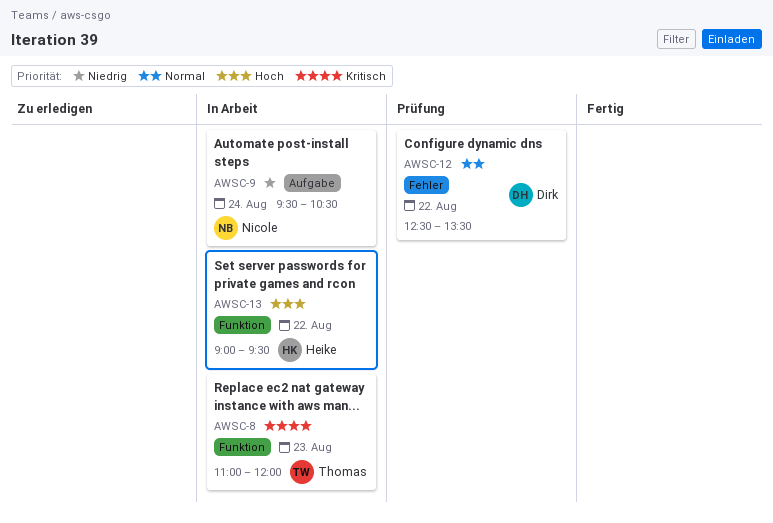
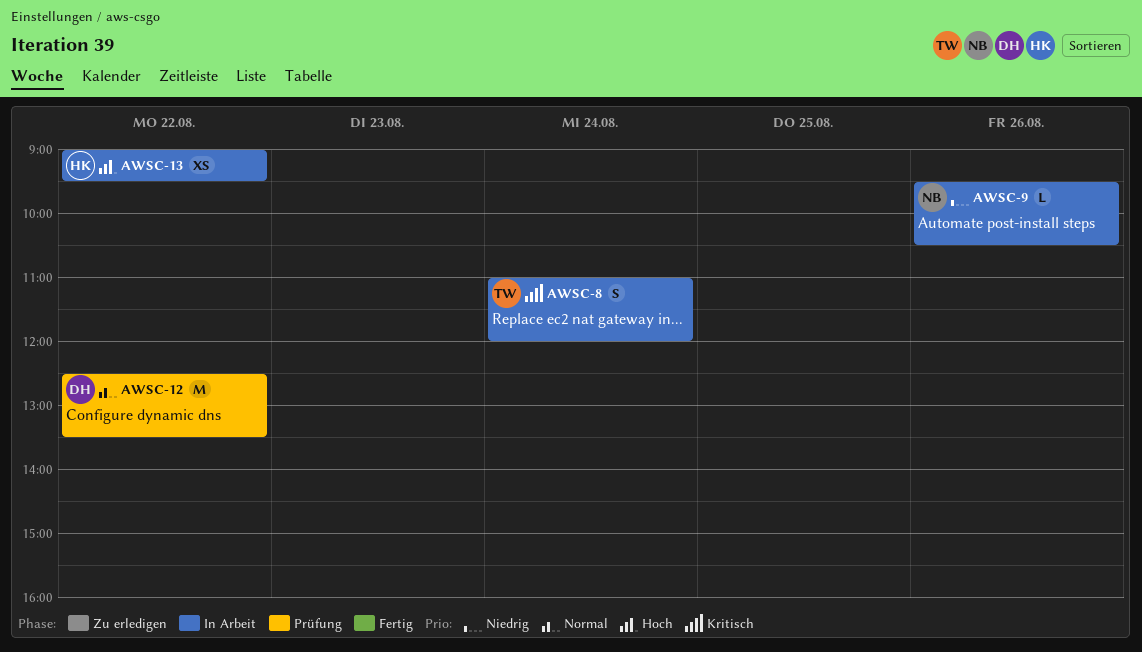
AWSC-8, day: Aug 23 -> Aug 24
AWSC-9, day: Aug 24 -> Aug 26

